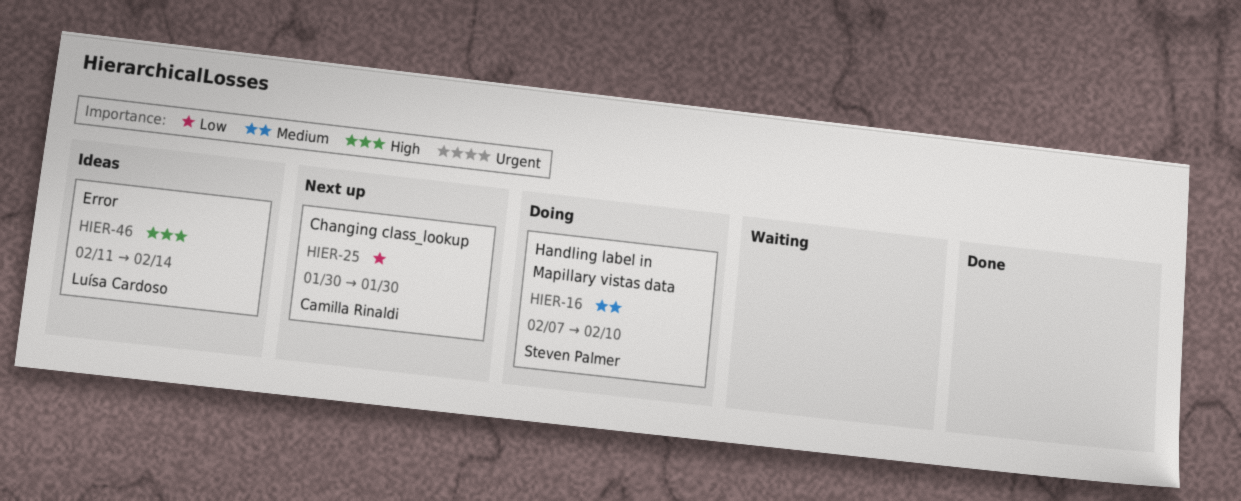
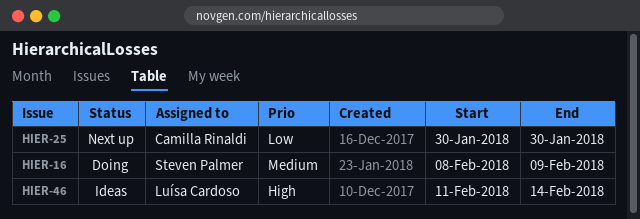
HIER-16, start: Feb 7 -> Feb 8
HIER-16, due: Feb 10 -> Feb 9

